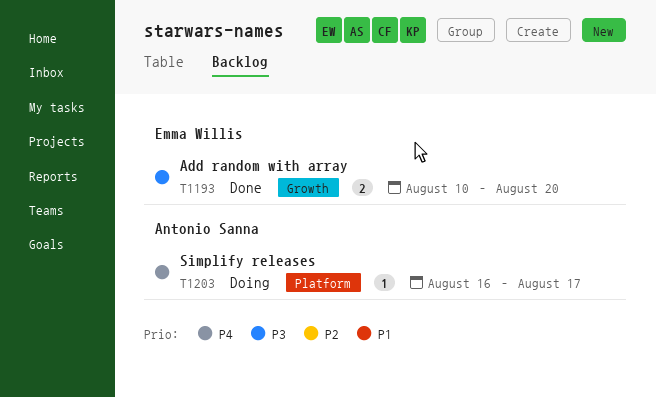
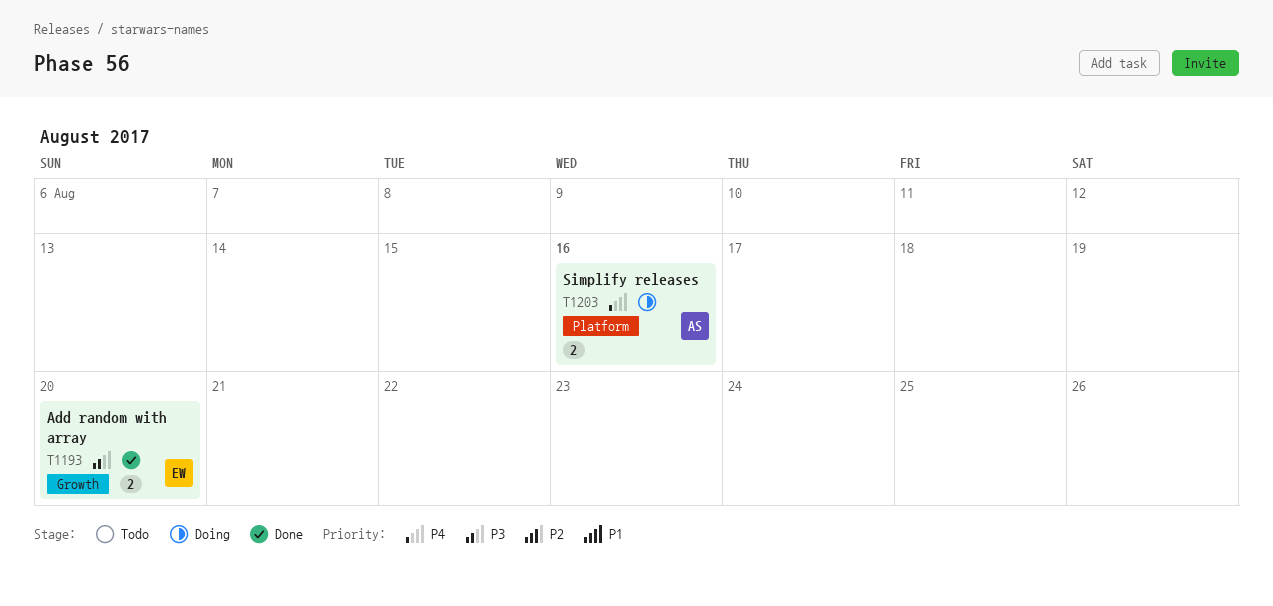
T1203, estimate: 1 -> 2
T1203, due: Aug 17 -> Aug 16

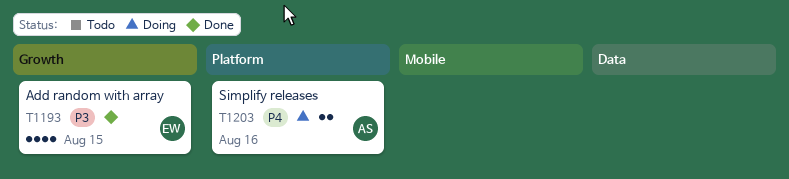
T1193, estimate: 2 -> 4
T1193, due: Aug 20 -> Aug 15

